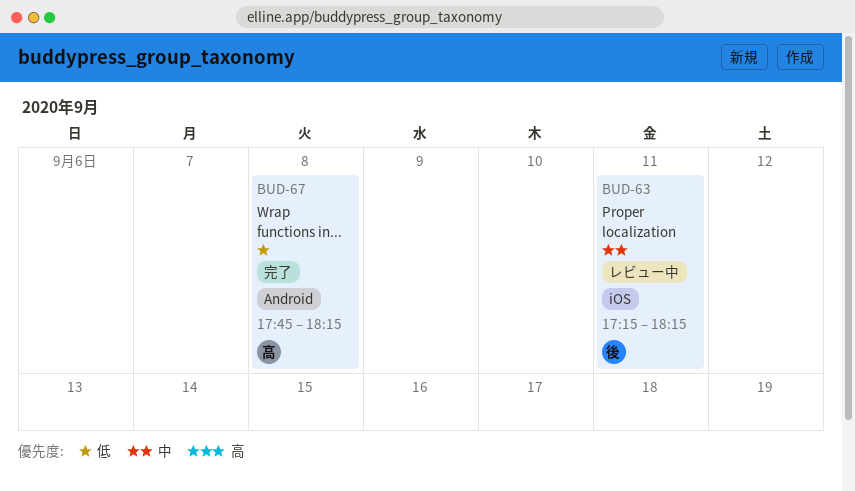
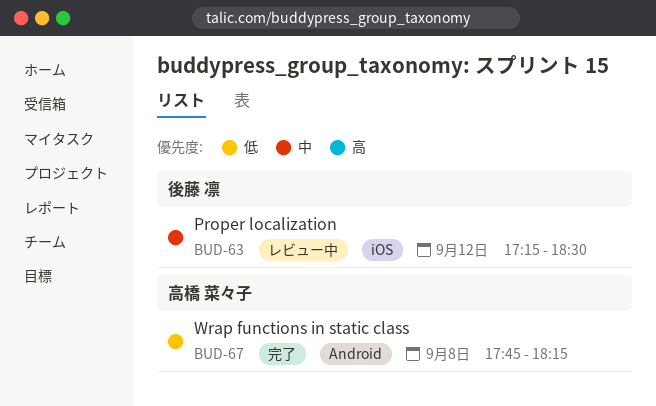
BUD-63, day: Sep 11 -> Sep 12
BUD-63, ends: 18:15 -> 18:30

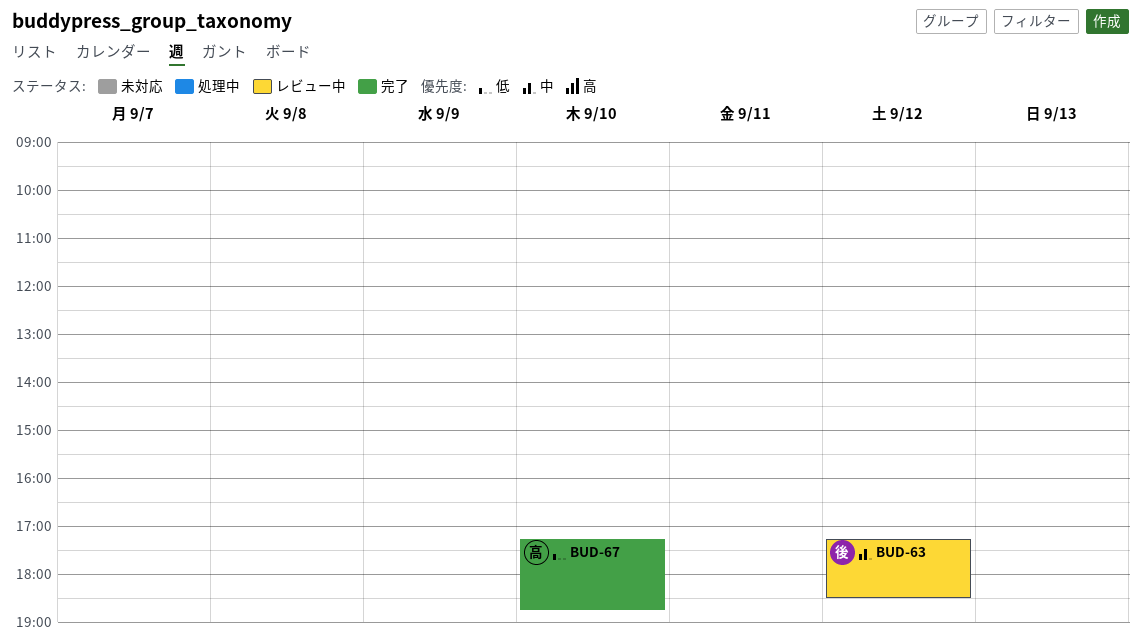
BUD-67, day: Sep 8 -> Sep 10
BUD-67, begins: 17:45 -> 17:15
BUD-67, ends: 18:15 -> 18:45

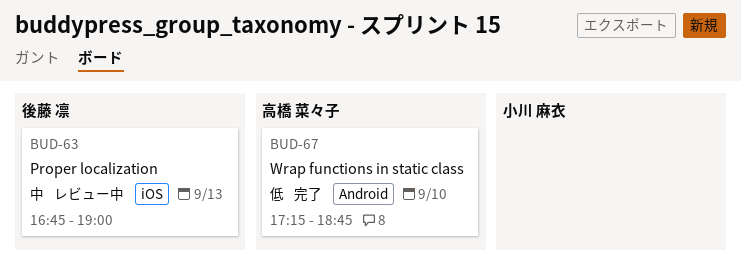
BUD-63, day: Sep 12 -> Sep 13
BUD-63, begins: 17:15 -> 16:45
BUD-63, ends: 18:30 -> 19:00

